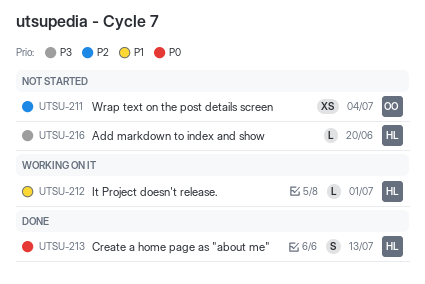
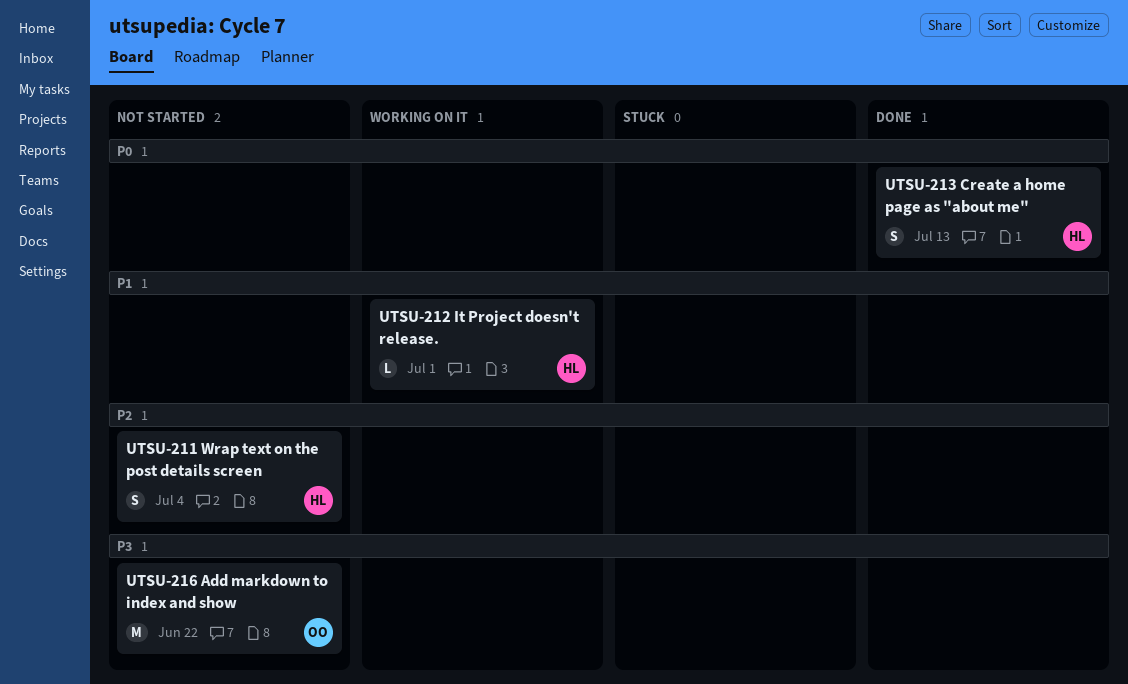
UTSU-211, owner: OO -> HL
UTSU-211, estimate: XS -> S
UTSU-216, owner: HL -> OO
UTSU-216, estimate: L -> M
UTSU-216, due: Jun 20 -> Jun 22

